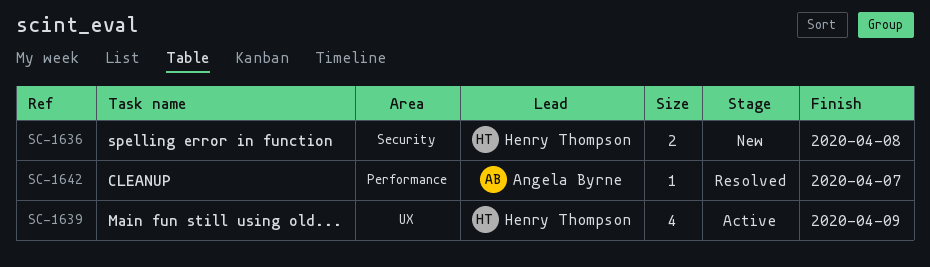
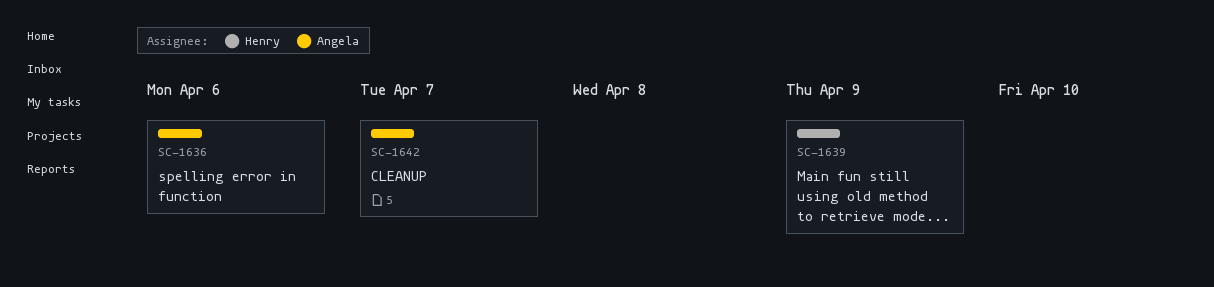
SC-1636, owner: Henry Thompson -> Angela Byrne
SC-1636, due: Apr 8 -> Apr 6

